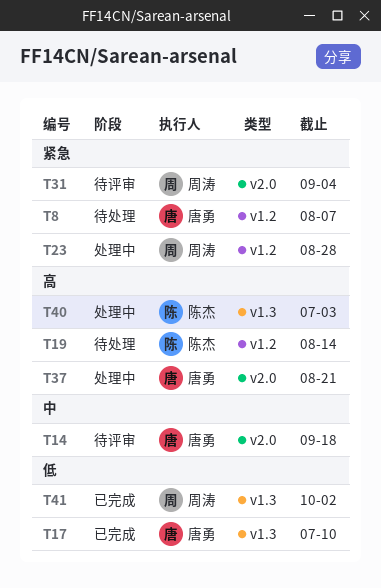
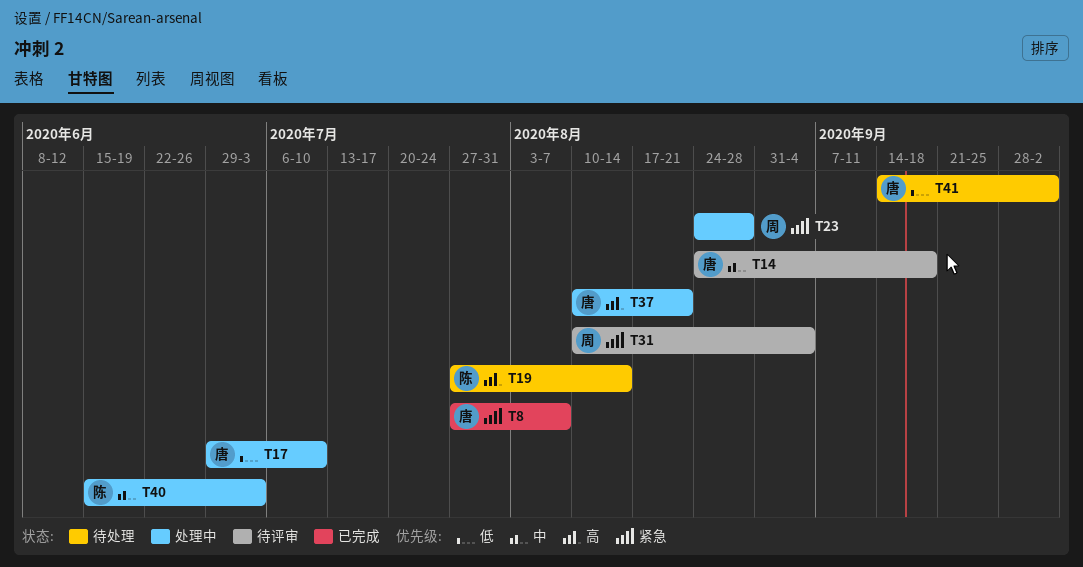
T8, status: 待处理 -> 已完成
T17, status: 已完成 -> 处理中
T40, priority: 高 -> 中
T41, status: 已完成 -> 待处理
T41, owner: 周涛 -> 唐勇

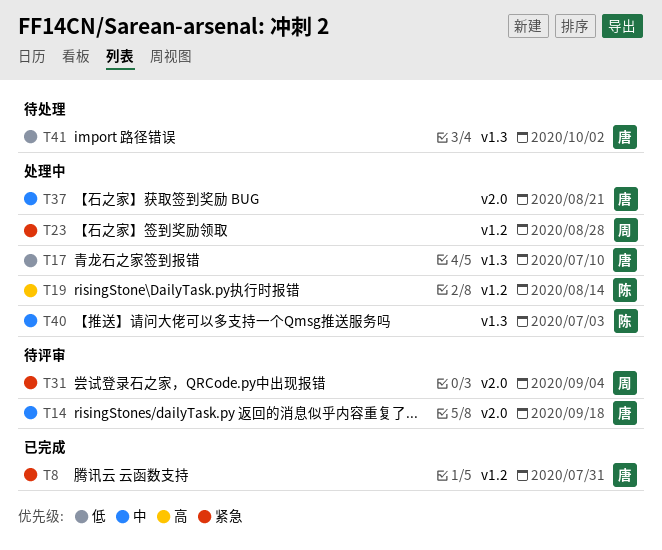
T8, due: Aug 7 -> Jul 31
T19, status: 待处理 -> 处理中
T37, priority: 高 -> 中

